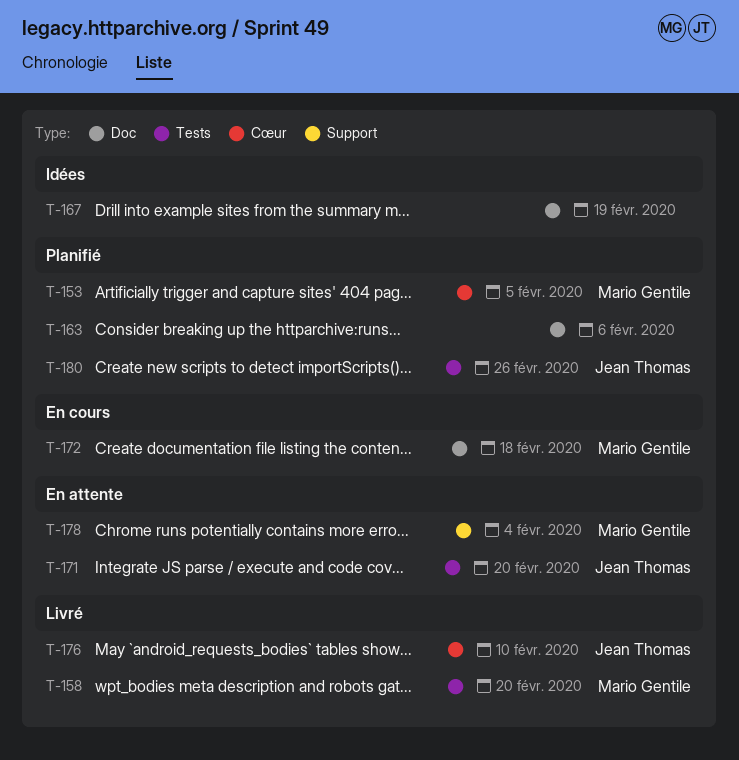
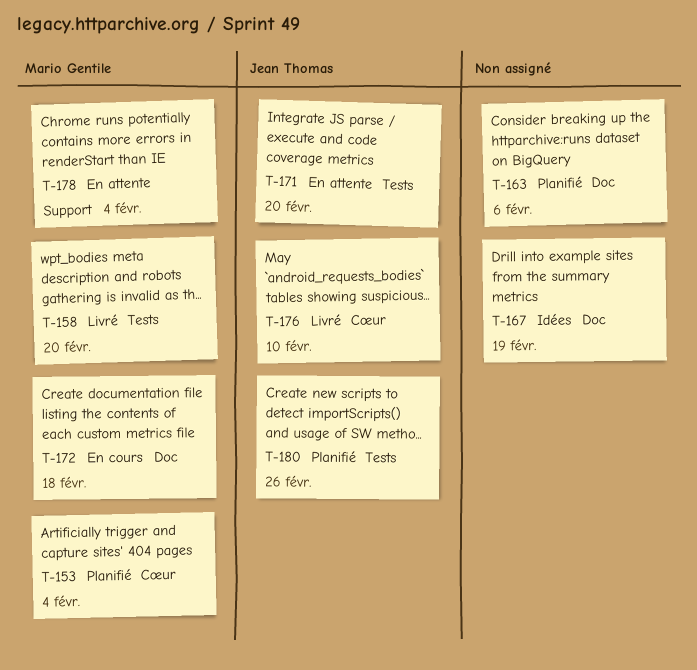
T-153, due: Feb 5 -> Feb 4

